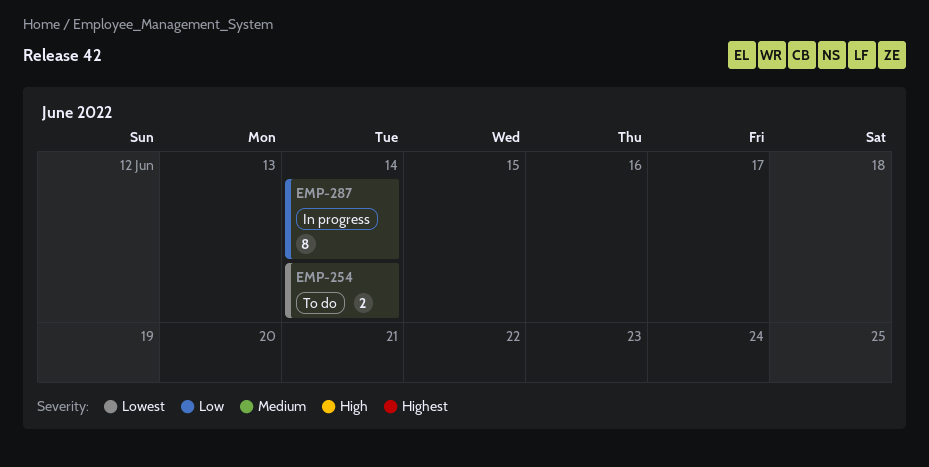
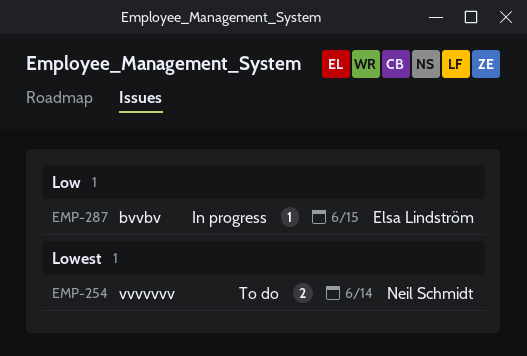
EMP-287, estimate: 8 -> 1
EMP-287, due: Jun 14 -> Jun 15

